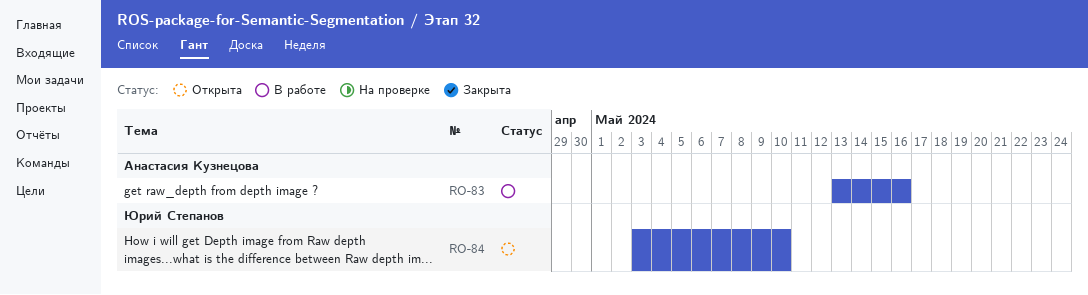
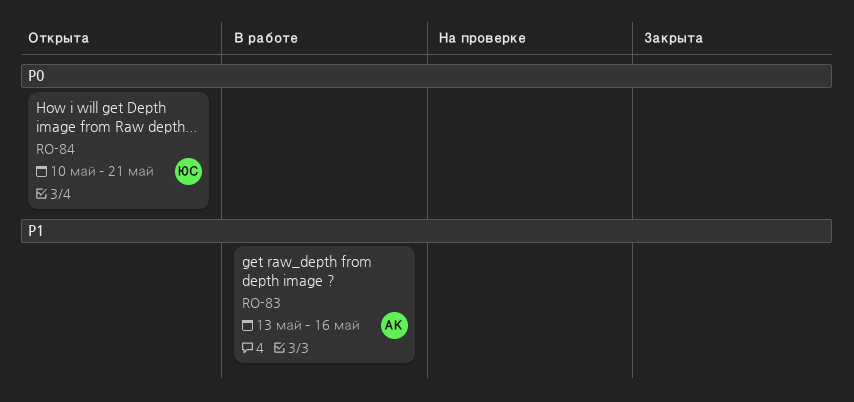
RO-84, start: May 3 -> May 10
RO-84, due: May 10 -> May 21

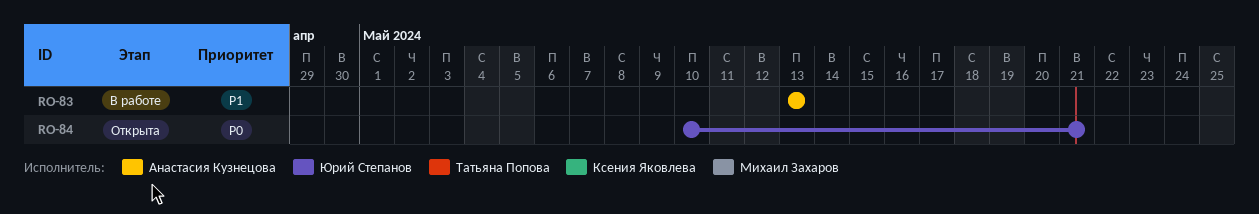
RO-83, due: May 16 -> May 13

